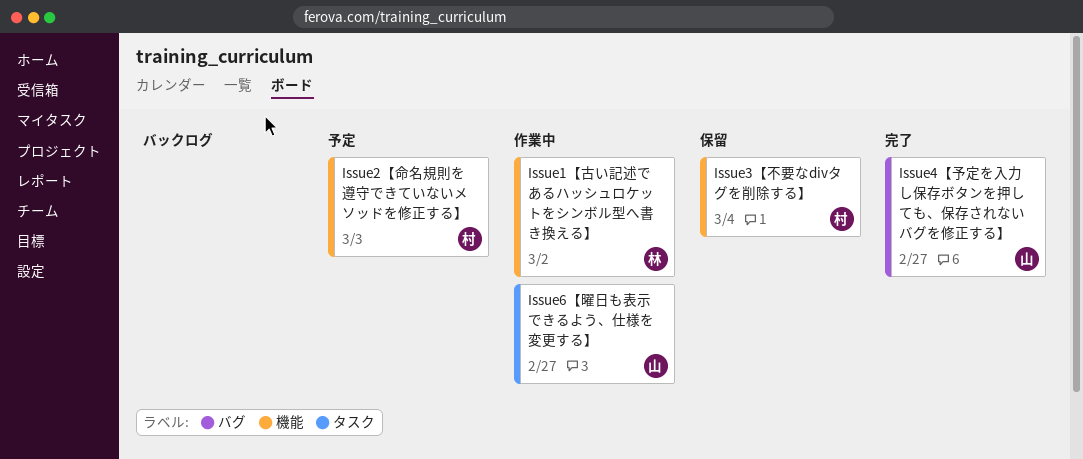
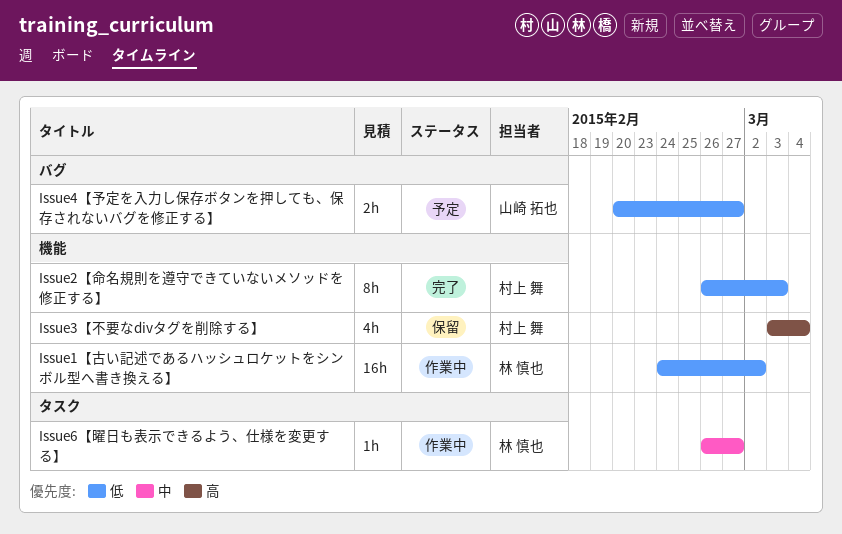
Issue2【命名規則を遵守できていないメソッドを修正する】, status: 予定 -> 完了
Issue4【予定を入力し保存ボタンを押しても、保存されないバグを修正する】, status: 完了 -> 予定
Issue6【曜日も表示できるよう、仕様を変更する】, owner: 山崎 拓也 -> 林 慎也

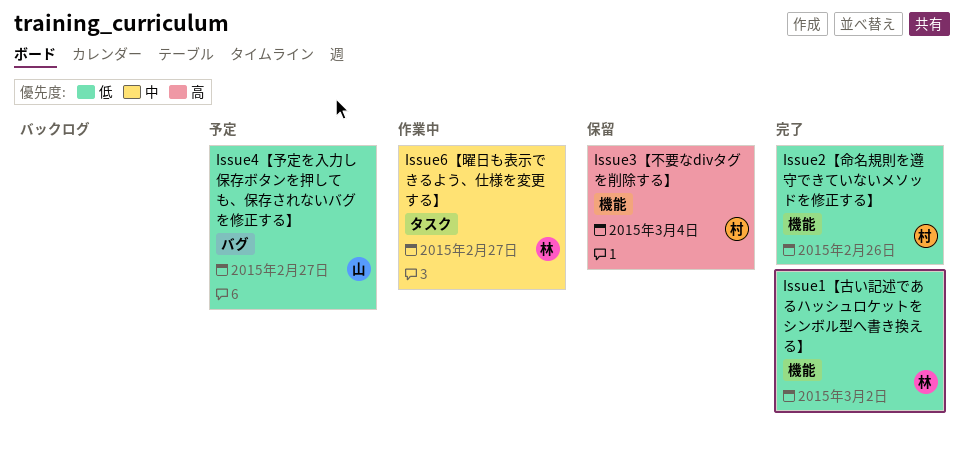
Issue1【古い記述であるハッシュロケットをシンボル型へ書き換える】, status: 作業中 -> 完了
Issue2【命名規則を遵守できていないメソッドを修正する】, due: Mar 3 -> Feb 26

